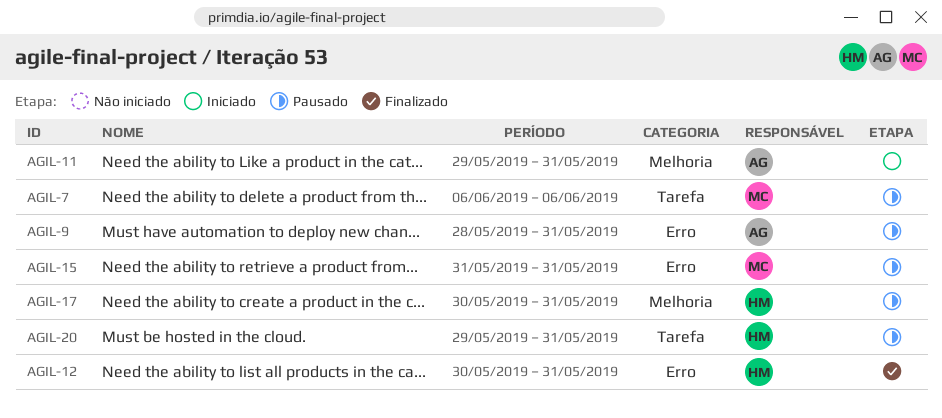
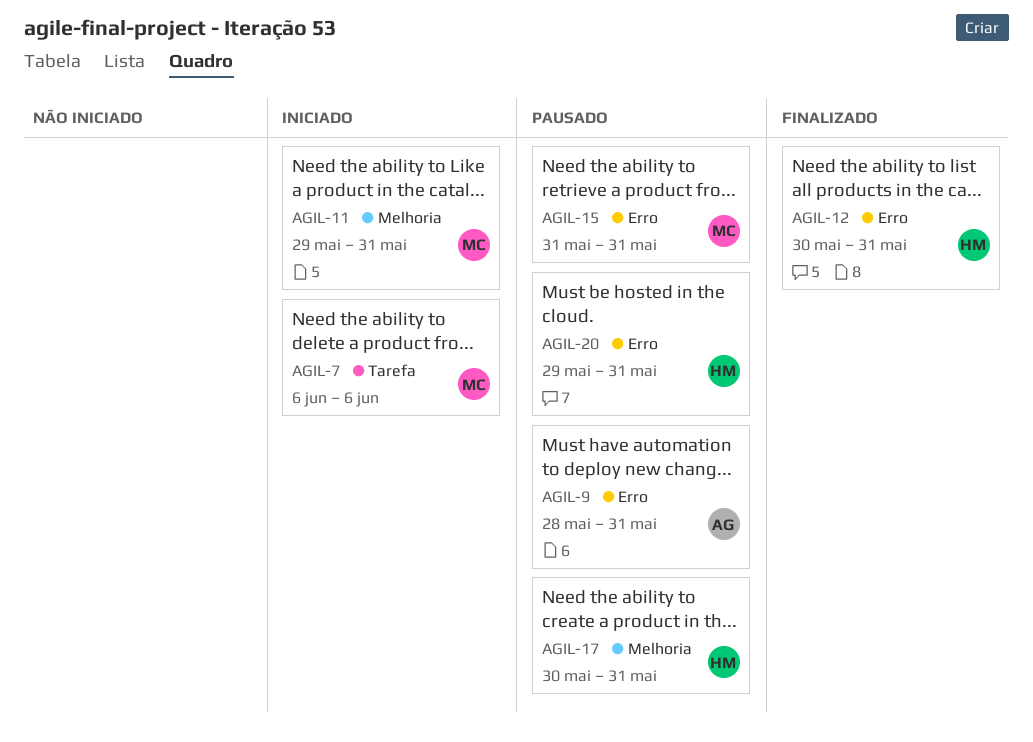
AGIL-7, status: Pausado -> Iniciado
AGIL-11, owner: AG -> MC
AGIL-20, label: Tarefa -> Erro

